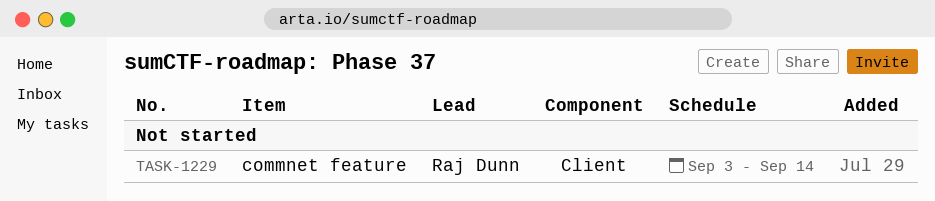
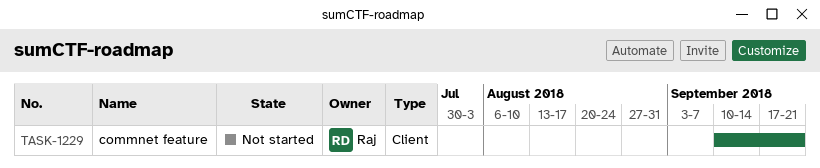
TASK-1229, start: Sep 3 -> Sep 10
TASK-1229, due: Sep 14 -> Sep 21

